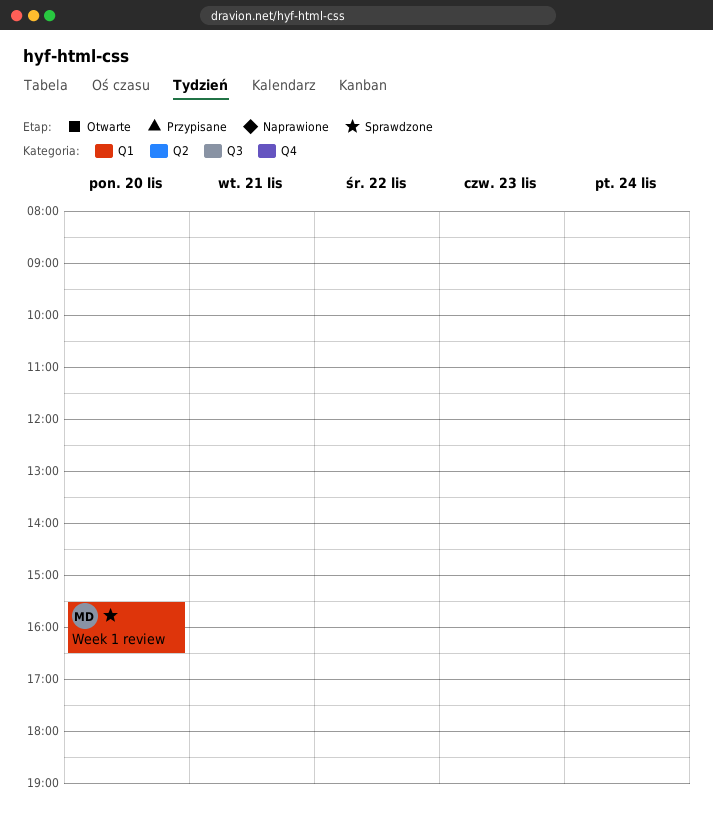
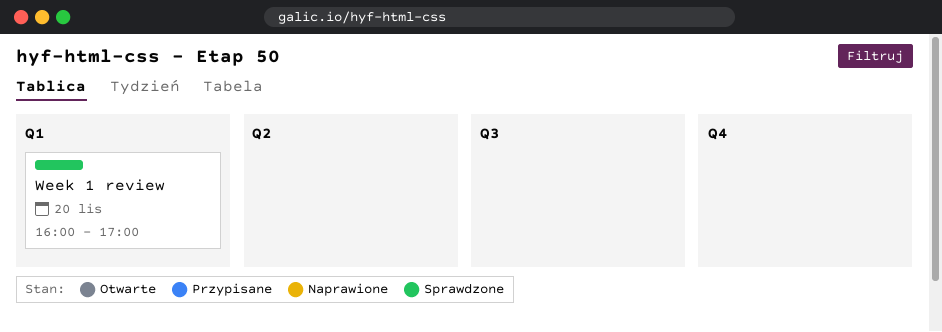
Week 1 review, begins: 15:30 -> 16:00
Week 1 review, ends: 16:30 -> 17:00

